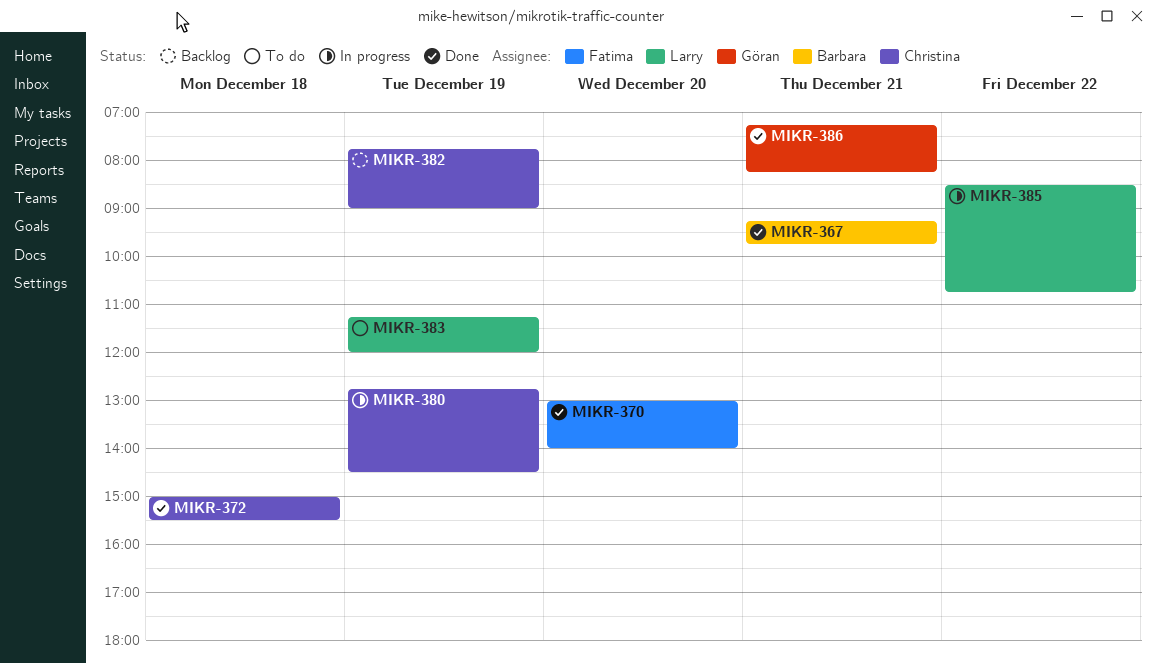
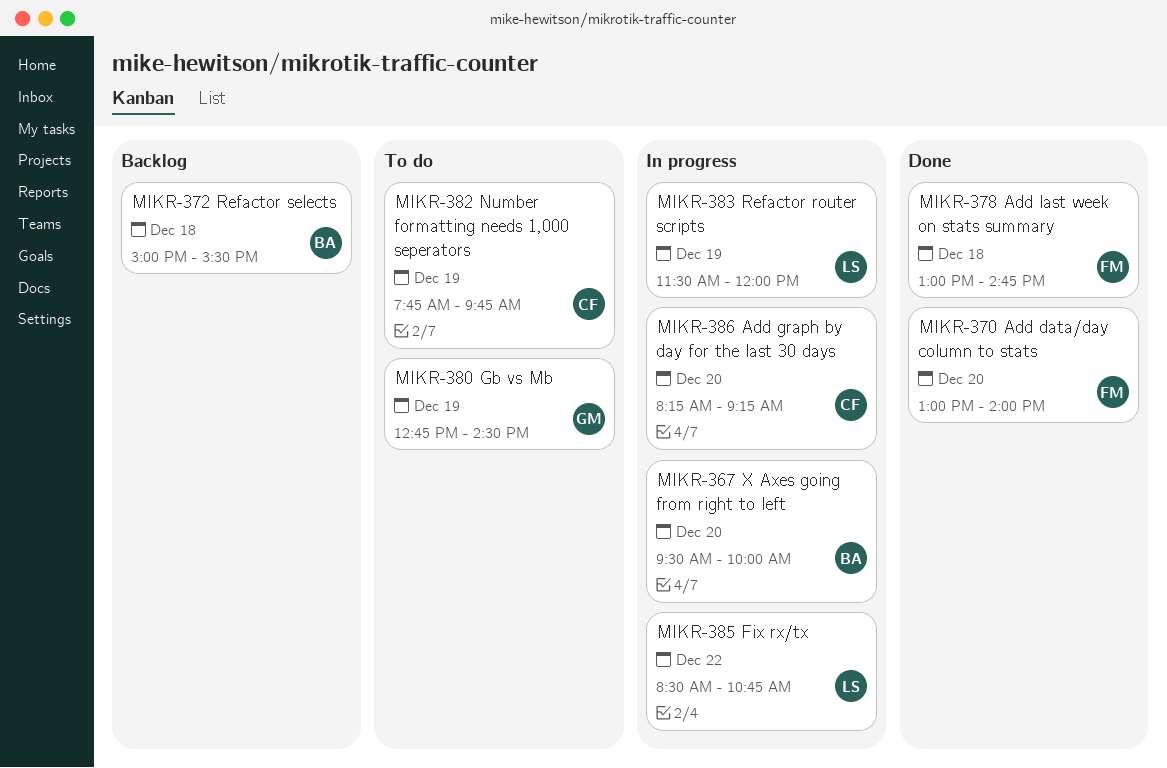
MIKR-367, status: Done -> In progress
MIKR-367, day: Dec 21 -> Dec 20
MIKR-367, begins: 09:15 -> 09:30
MIKR-367, ends: 09:45 -> 10:00
MIKR-372, status: Done -> Backlog
MIKR-372, owner: Christina -> Barbara
MIKR-378: none -> present
MIKR-380, status: In progress -> To do
MIKR-380, owner: Christina -> Göran
MIKR-382, status: Backlog -> To do
MIKR-382, ends: 09:00 -> 09:45
MIKR-383, status: To do -> In progress
MIKR-383, begins: 11:15 -> 11:30
MIKR-386, status: Done -> In progress
MIKR-386, owner: Göran -> Christina
MIKR-386, day: Dec 21 -> Dec 20
MIKR-386, begins: 07:15 -> 08:15
MIKR-386, ends: 08:15 -> 09:15

